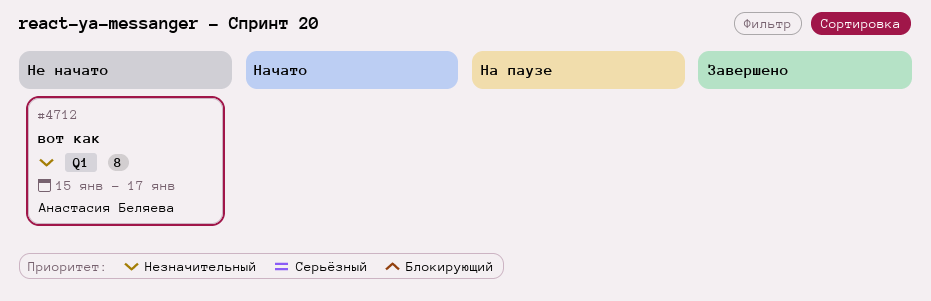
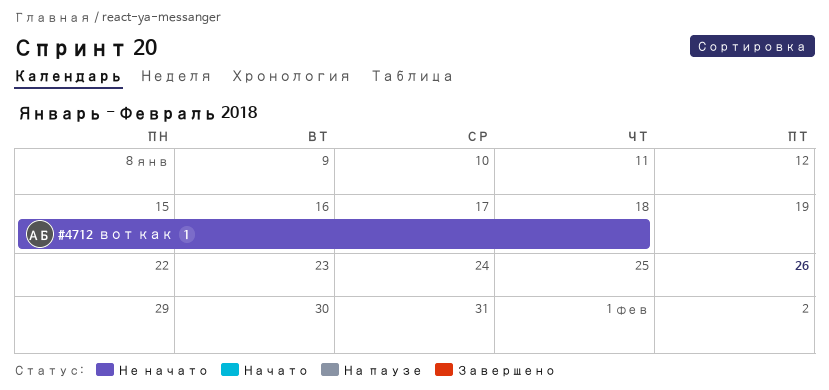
#4712, estimate: 8 -> 1
#4712, due: Jan 17 -> Jan 18

